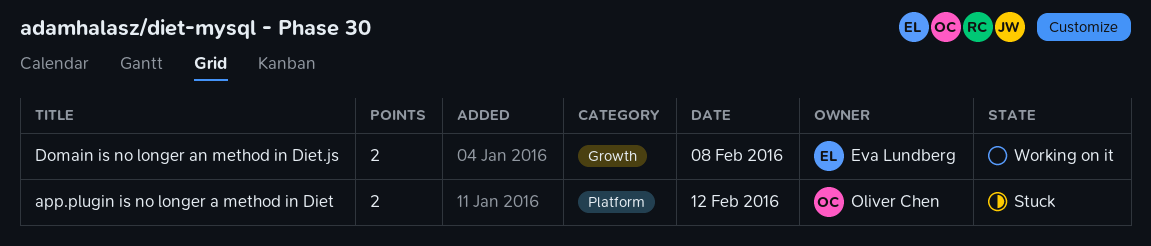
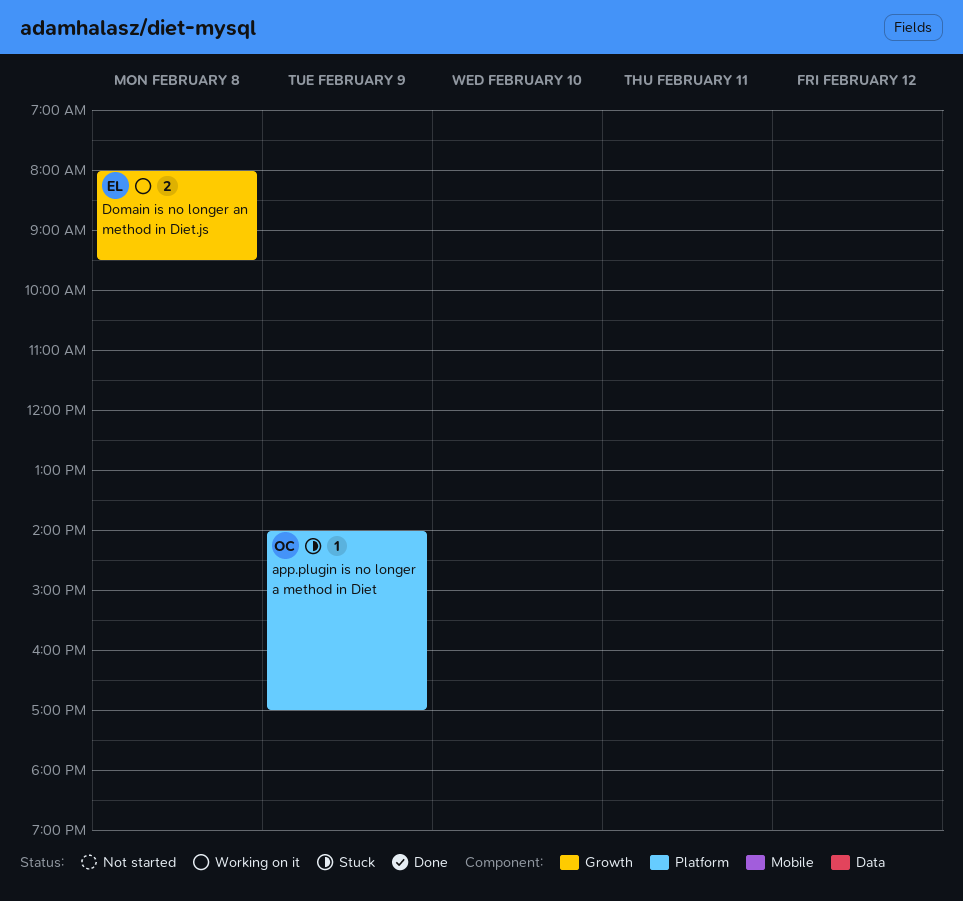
app.plugin is no longer a method in Diet, estimate: 2 -> 1
app.plugin is no longer a method in Diet, day: Feb 12 -> Feb 9

